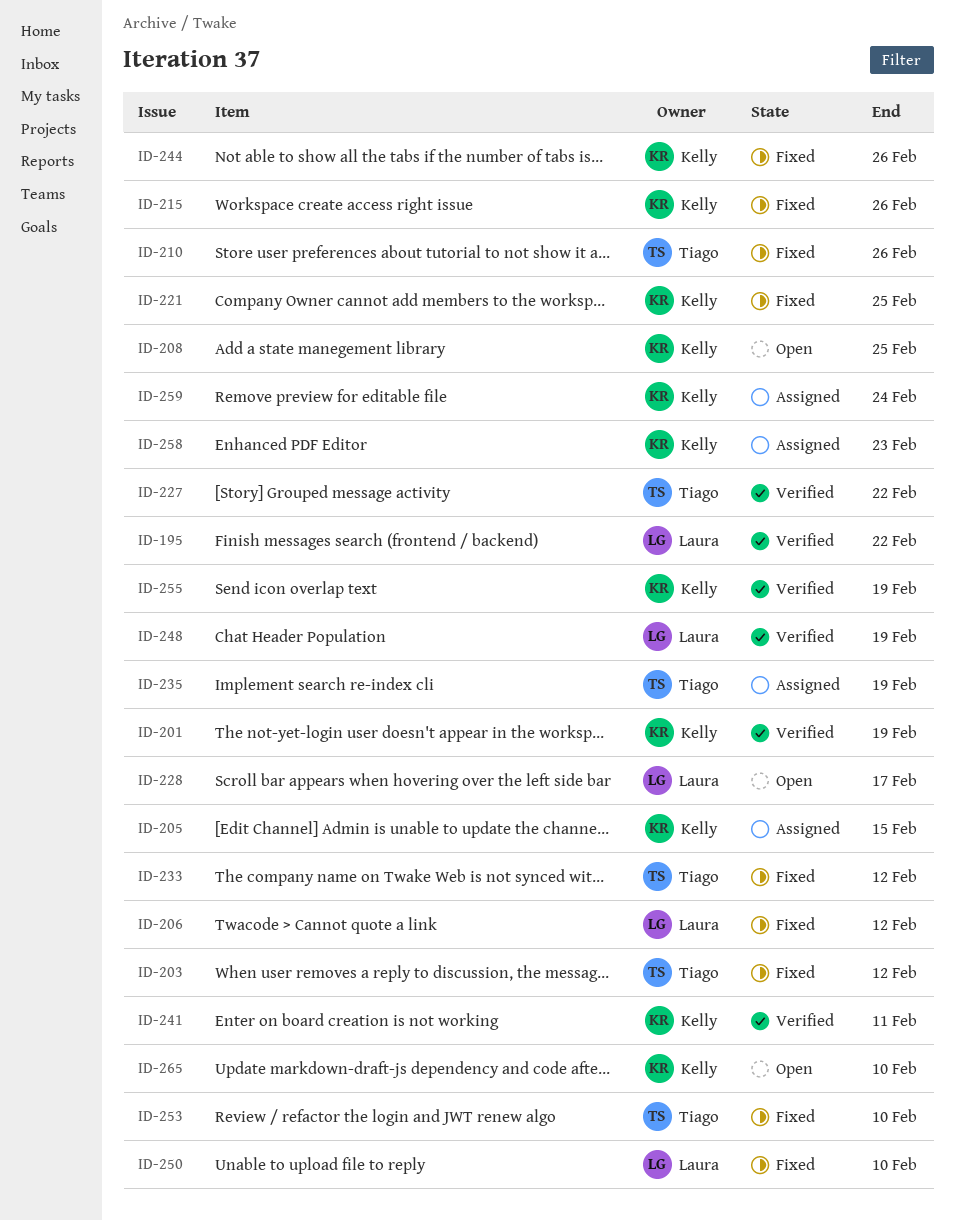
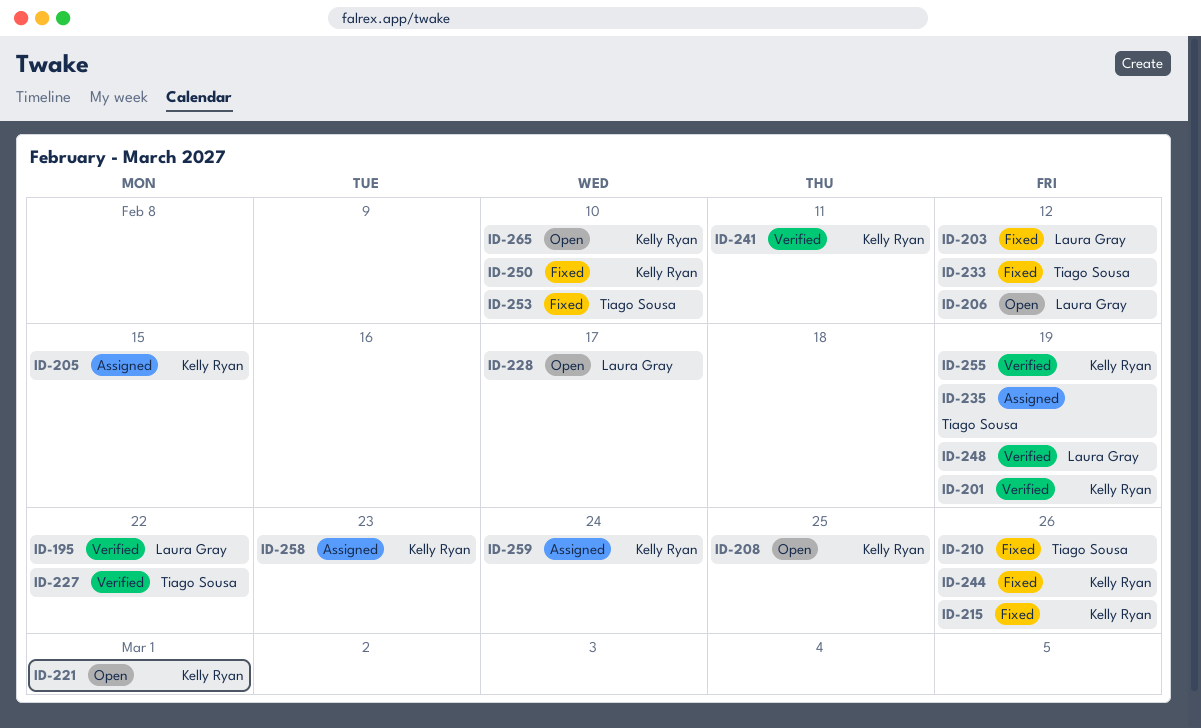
ID-203, owner: Tiago Sousa -> Laura Gray
ID-206, status: Fixed -> Open
ID-221, status: Fixed -> Open
ID-221, due: Feb 25 -> Mar 1
ID-250, owner: Laura Gray -> Kelly Ryan

